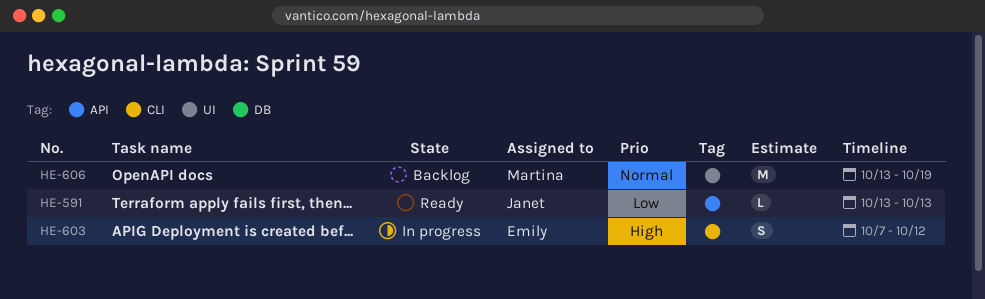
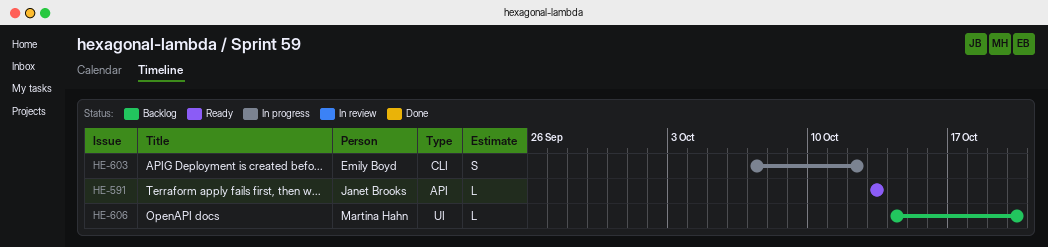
HE-606, estimate: M -> L
HE-606, start: Oct 13 -> Oct 14
HE-606, due: Oct 19 -> Oct 20

